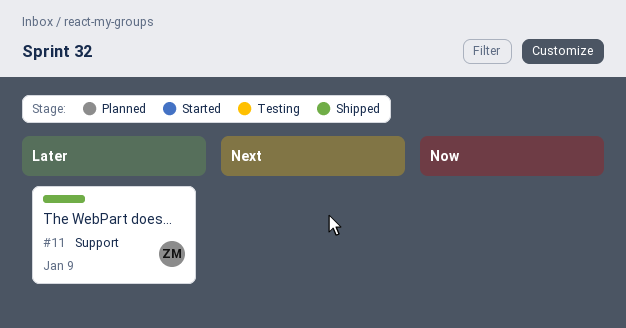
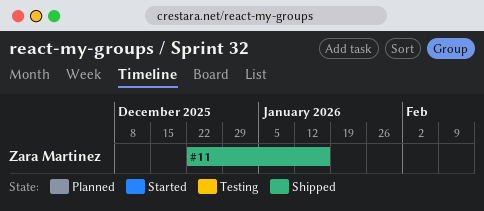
#11, due: Jan 9 -> Jan 16

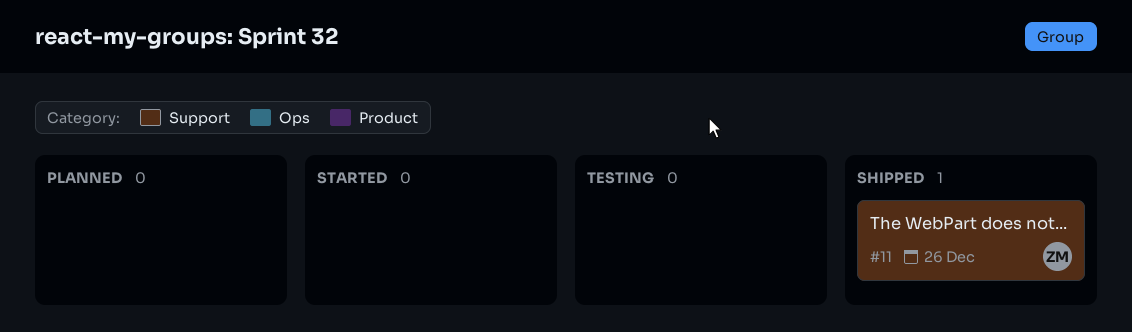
#11, due: Jan 16 -> Dec 26

